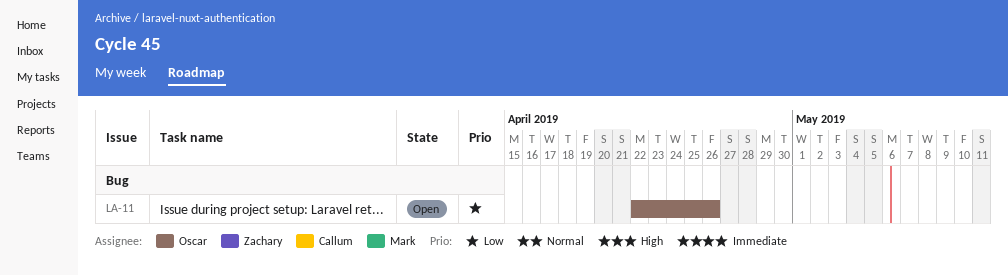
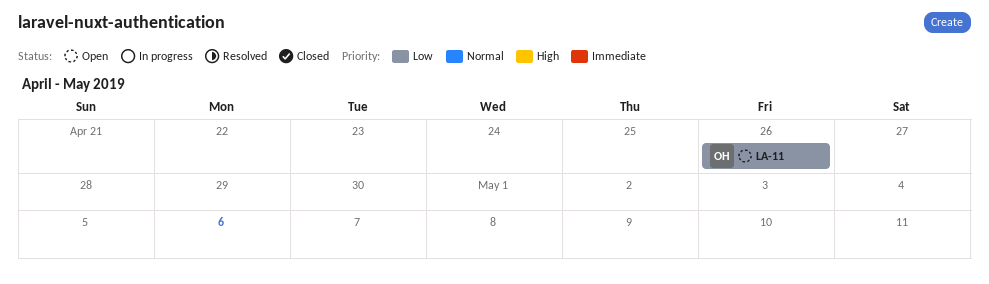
LA-11, start: Apr 22 -> Apr 26

